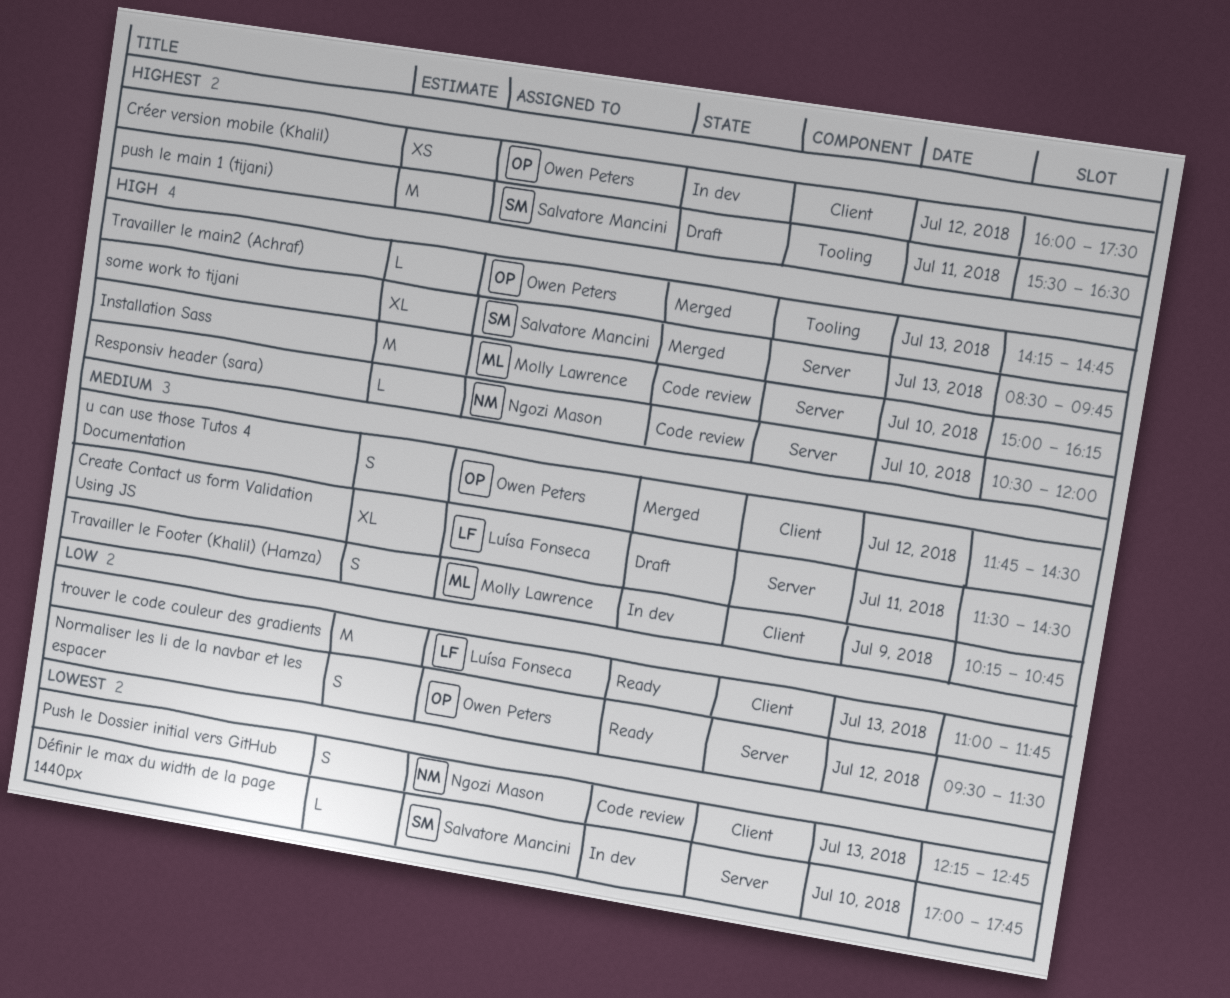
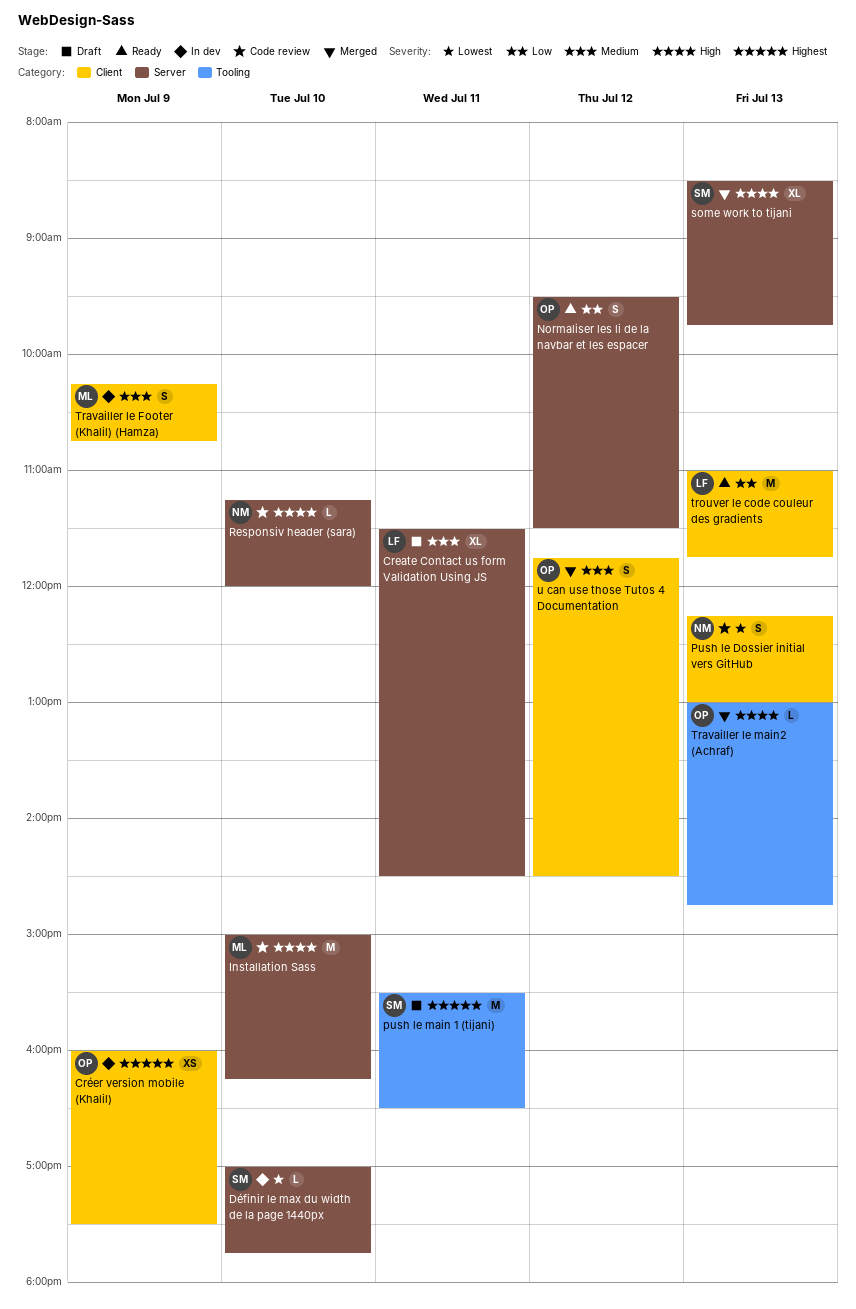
Créer version mobile (Khalil), day: Jul 12 -> Jul 9
Push le Dossier initial vers GitHub, ends: 12:45 -> 13:00
Responsiv header (sara), begins: 10:30 -> 11:15
Travailler le main2 (Achraf), begins: 14:15 -> 13:00

